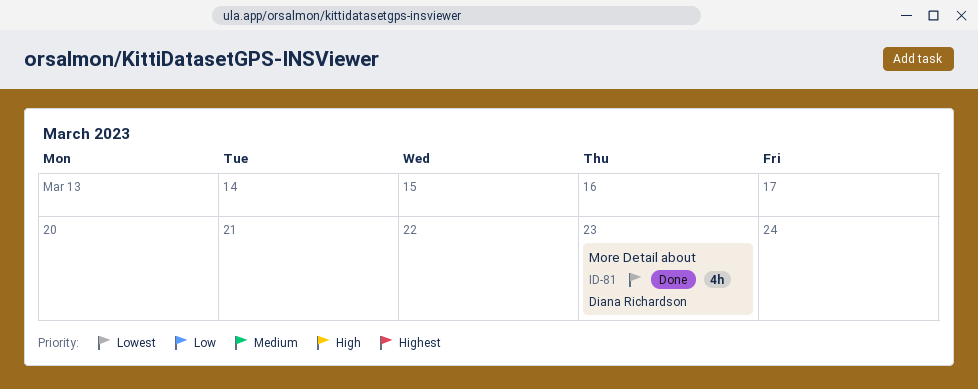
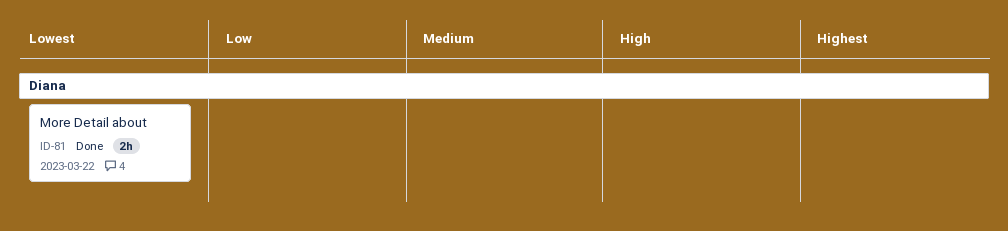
ID-81, estimate: 4h -> 2h
ID-81, due: Mar 23 -> Mar 22

